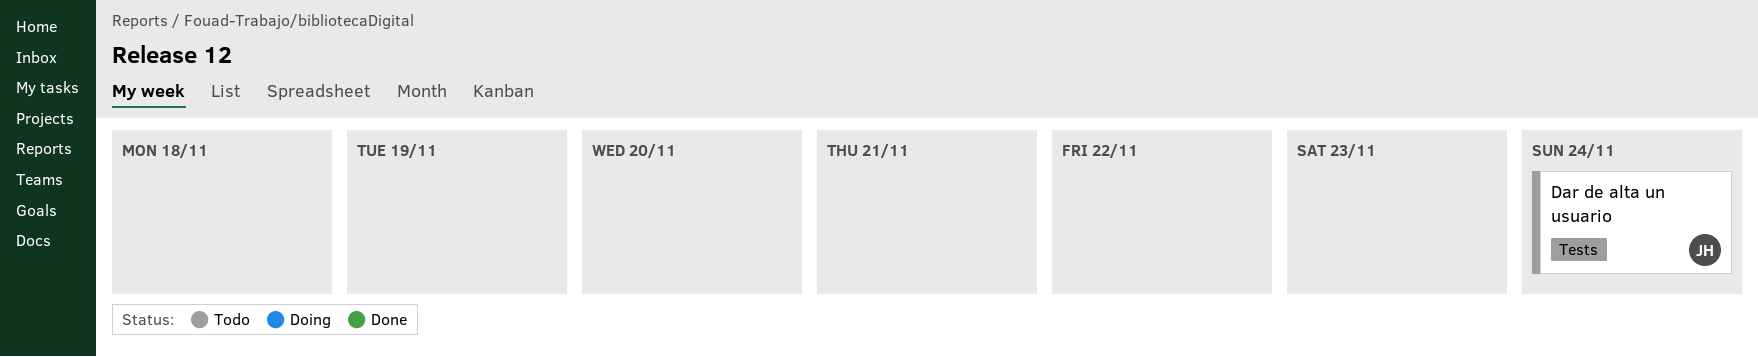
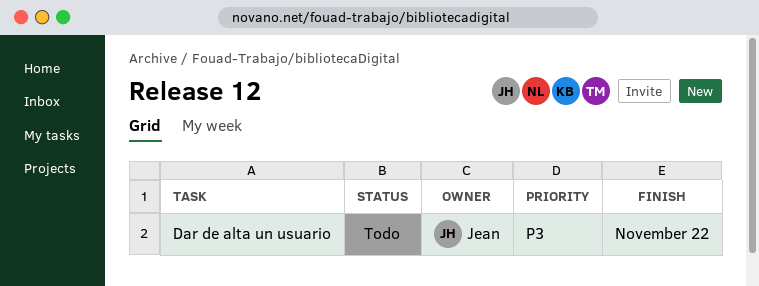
Dar de alta un usuario, due: Nov 24 -> Nov 22

